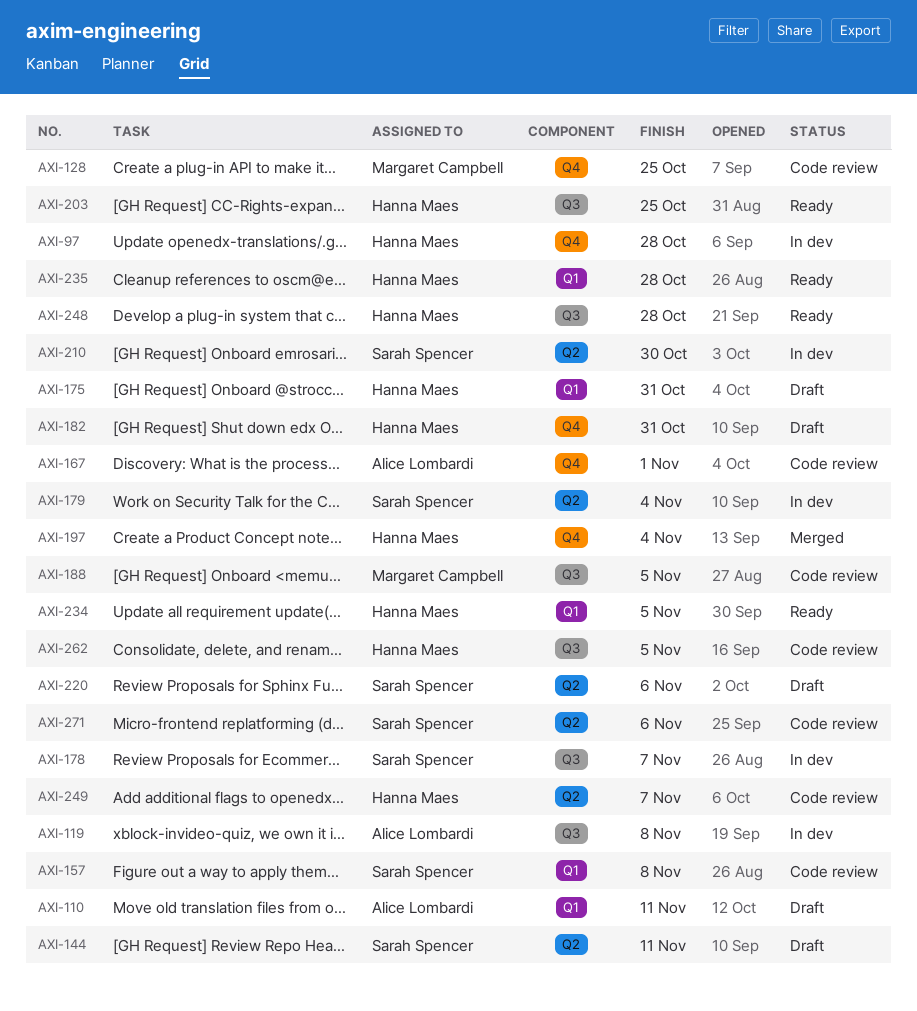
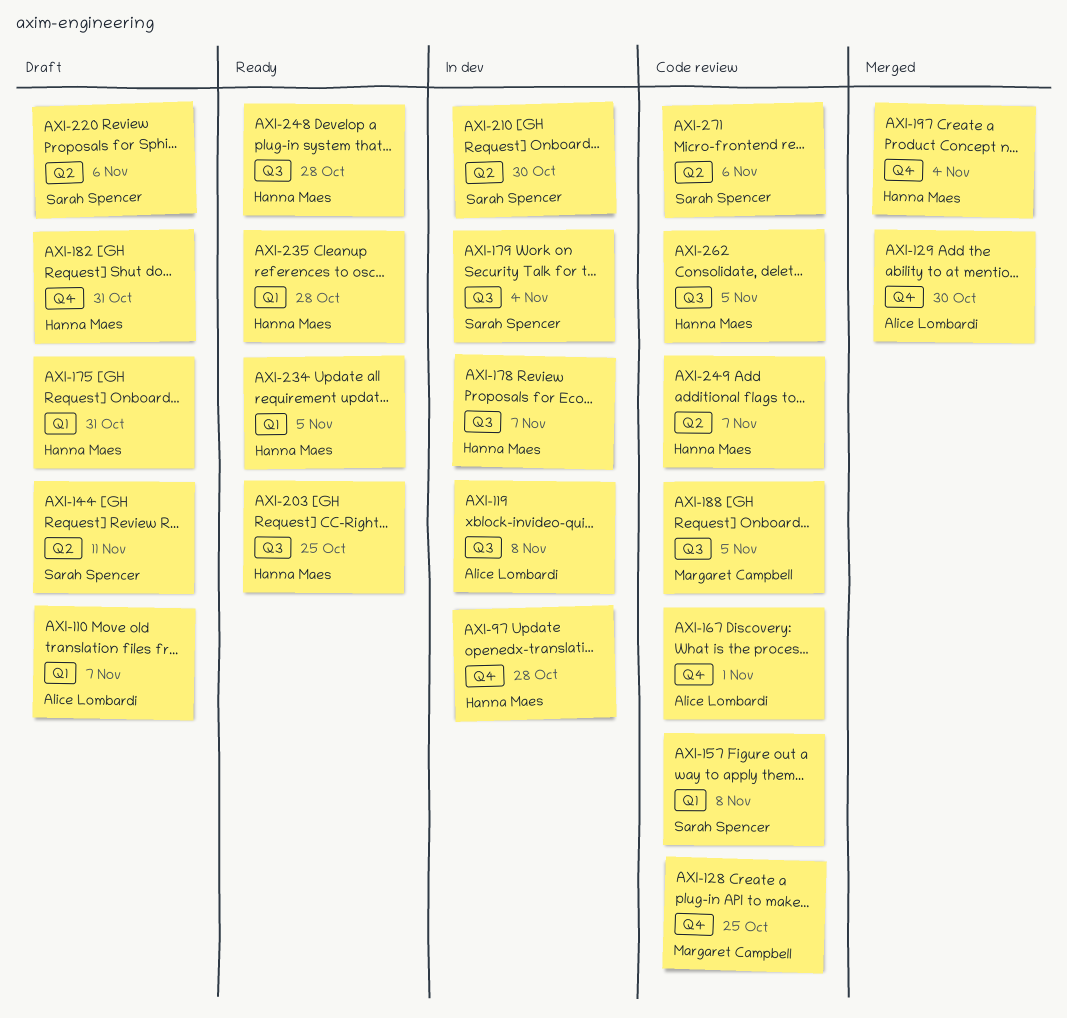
AXI-110, due: Nov 11 -> Nov 7
AXI-129: none -> present
AXI-178, owner: Sarah Spencer -> Hanna Maes
AXI-179, label: Q2 -> Q3

